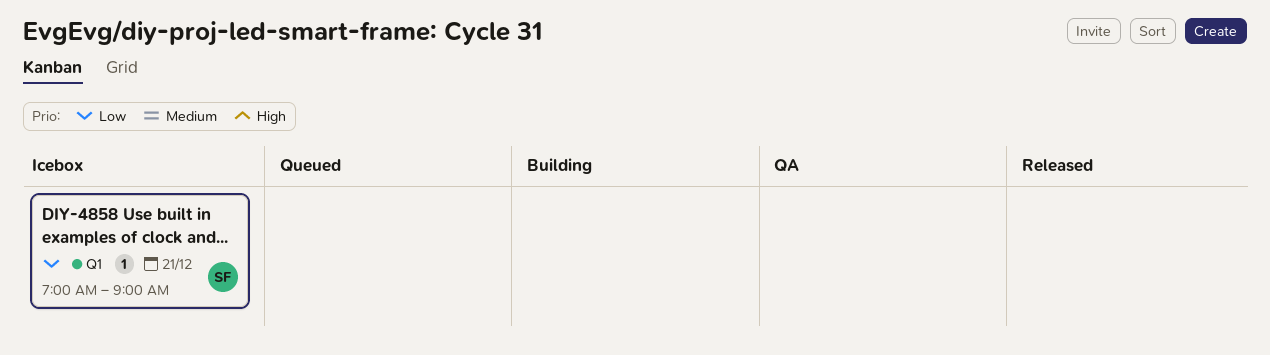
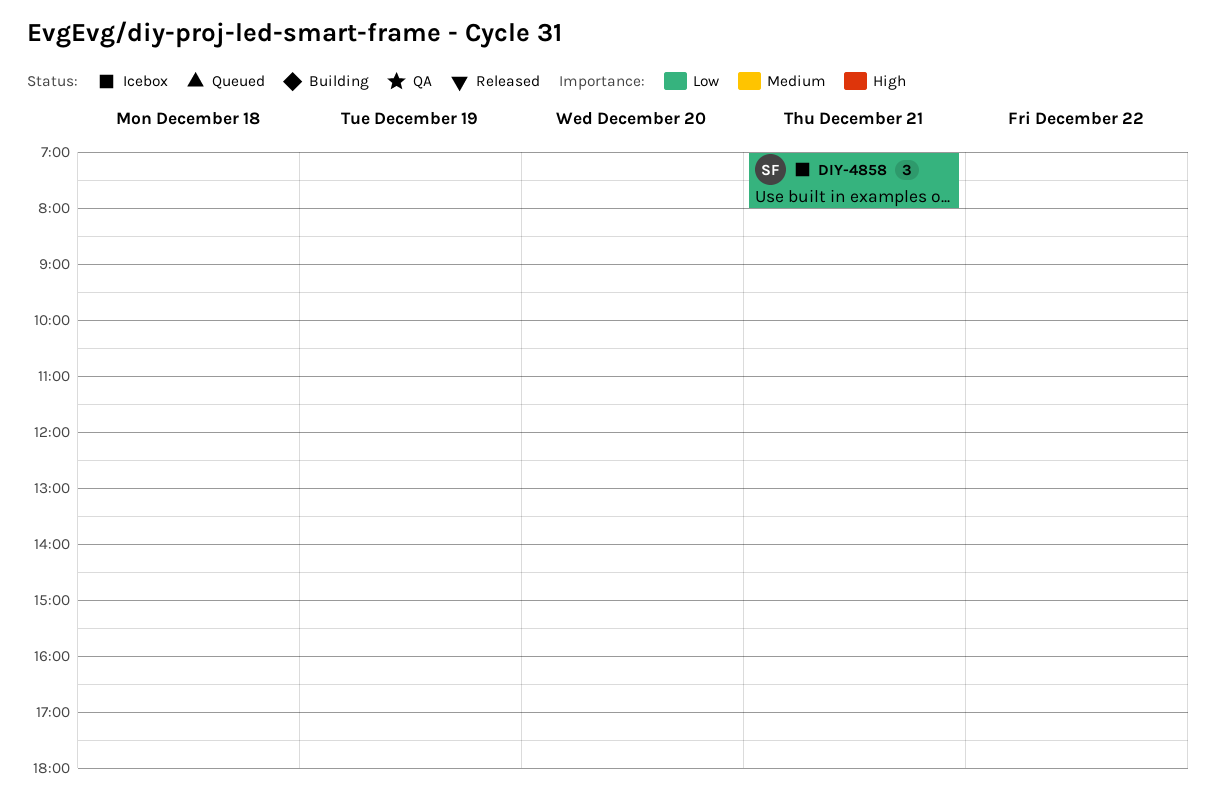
DIY-4858, estimate: 1 -> 3
DIY-4858, ends: 09:00 -> 08:00

